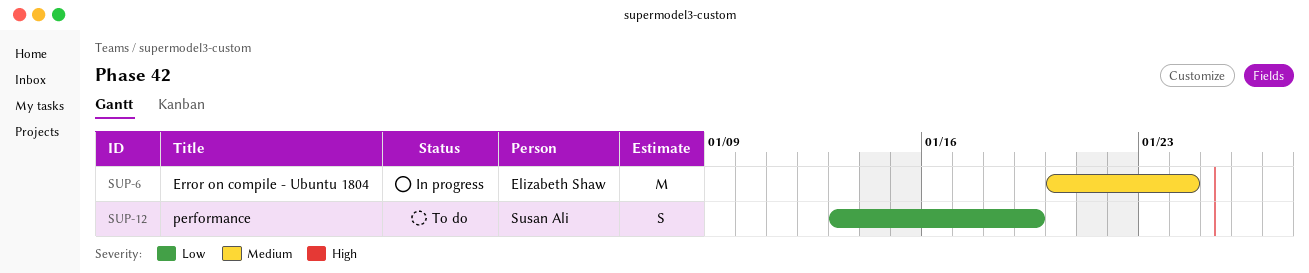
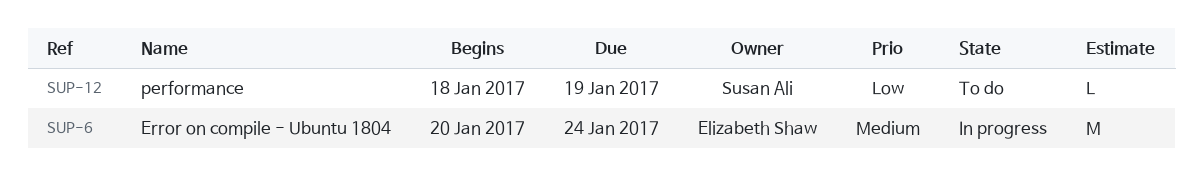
SUP-12, estimate: S -> L
SUP-12, start: Jan 13 -> Jan 18

